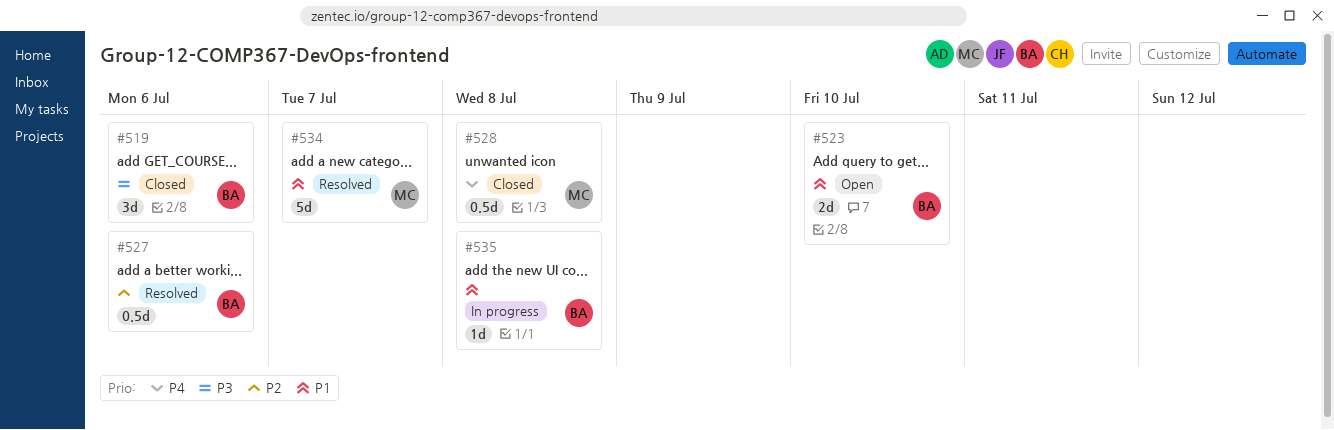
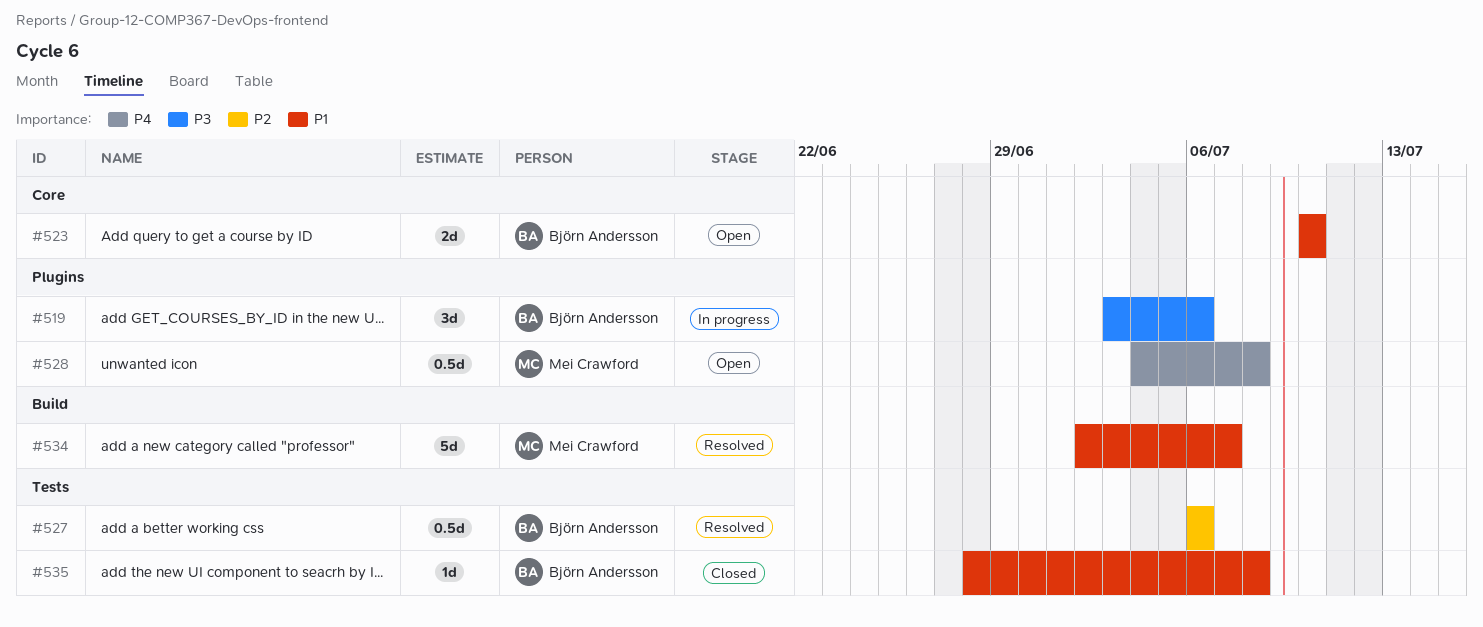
#519, status: Closed -> In progress
#528, status: Closed -> Open
#535, status: In progress -> Closed

